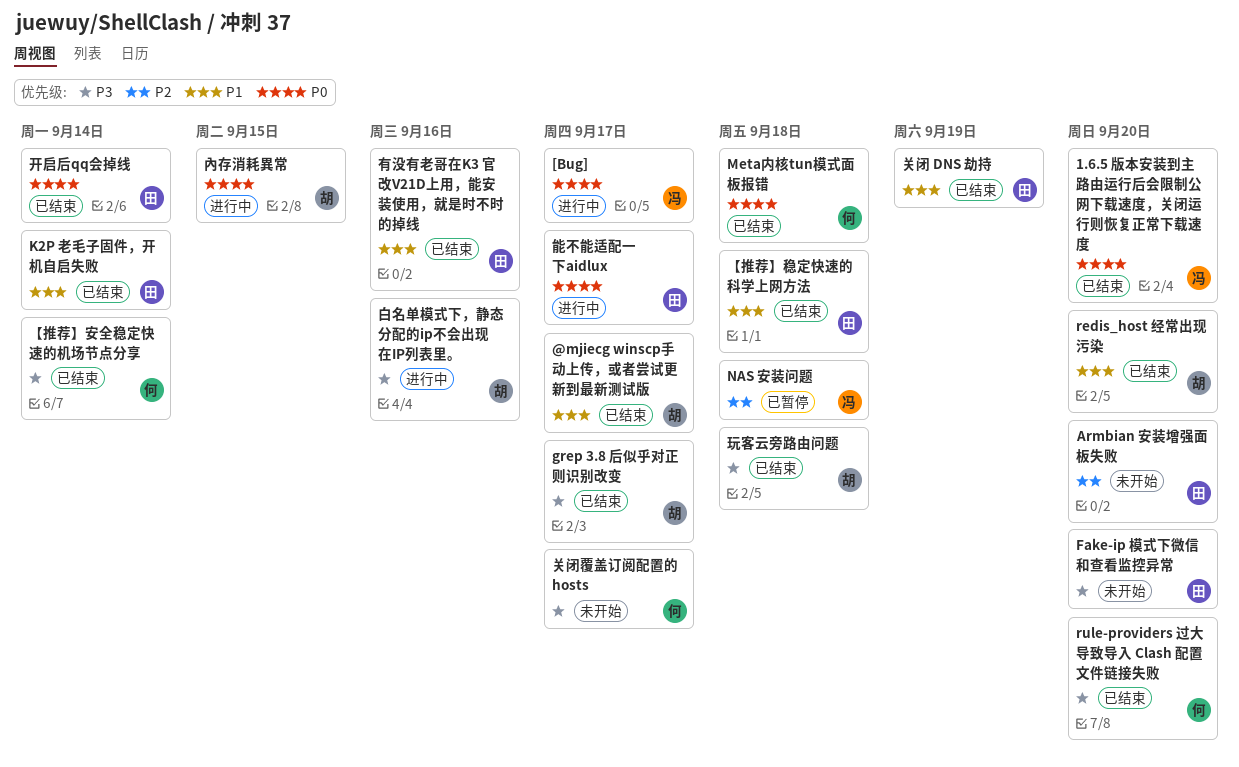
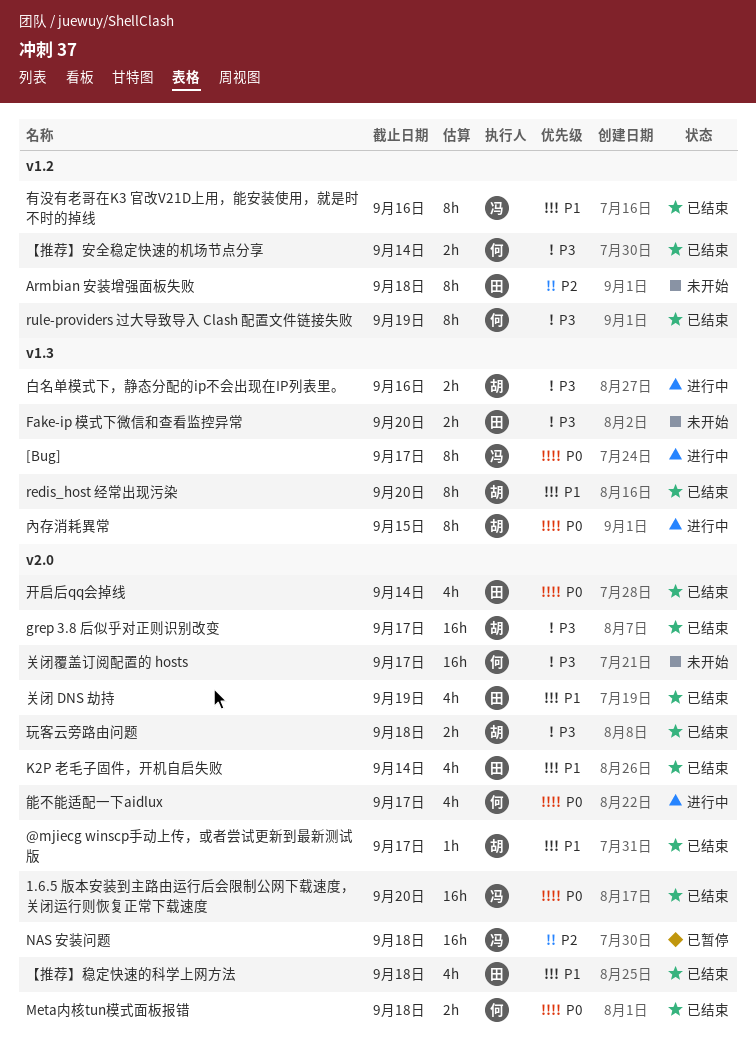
Armbian 安装增强面板失败, due: Sep 20 -> Sep 18
rule-providers 过大导致导入 Clash 配置文件链接失败, due: Sep 20 -> Sep 19
有没有老哥在K3 官改V21D上用，能安装使用，就是时不时的掉线, owner: 田 -> 冯
能不能适配一下aidlux, owner: 田 -> 何

